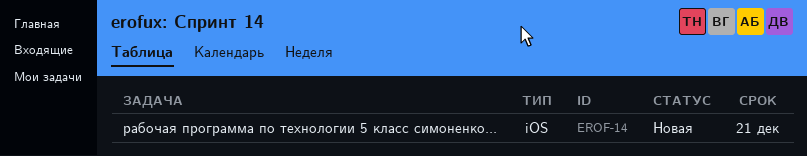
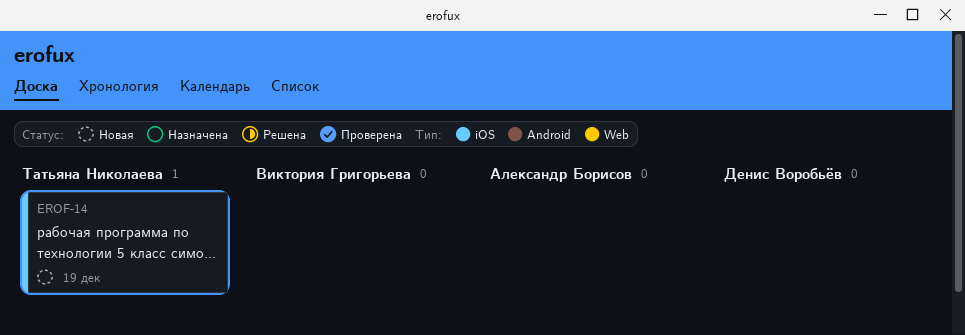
EROF-14, due: Dec 21 -> Dec 19

